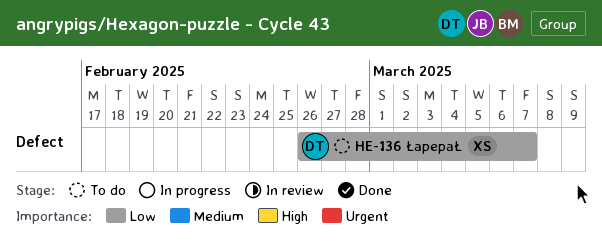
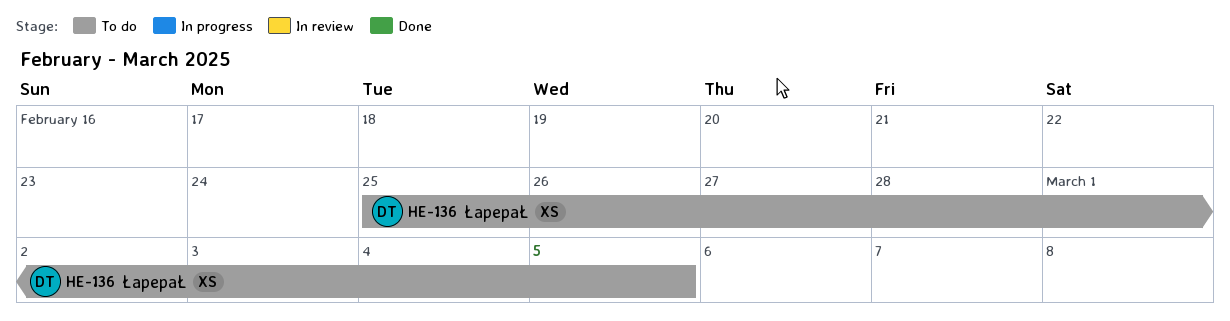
HE-136, start: Feb 26 -> Feb 25
HE-136, due: Mar 7 -> Mar 5

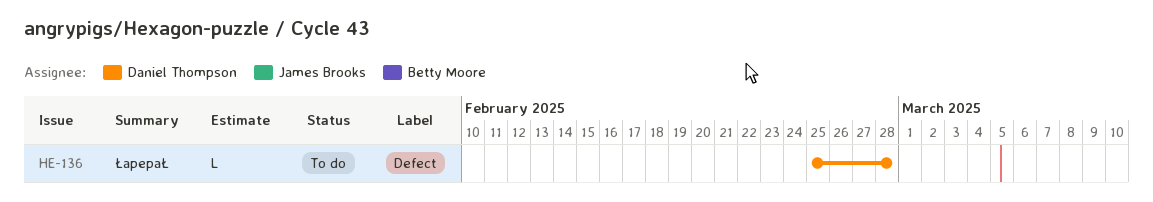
HE-136, estimate: XS -> L
HE-136, due: Mar 5 -> Feb 28

